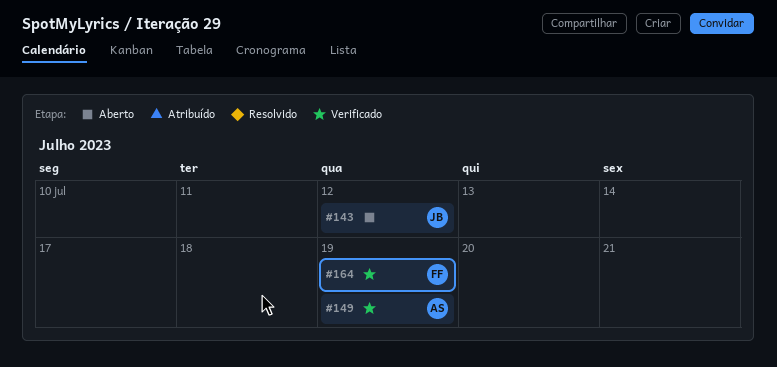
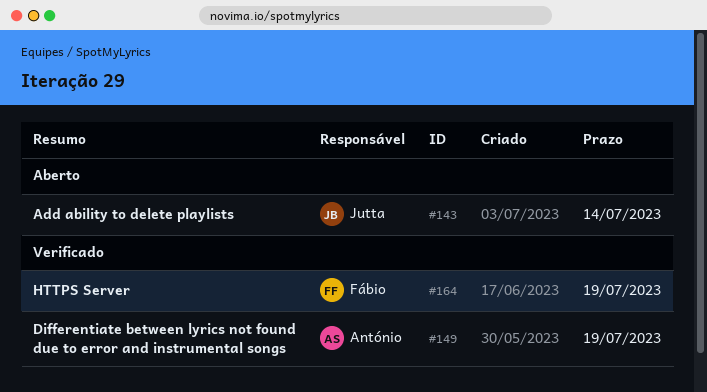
#143, due: Jul 12 -> Jul 14

